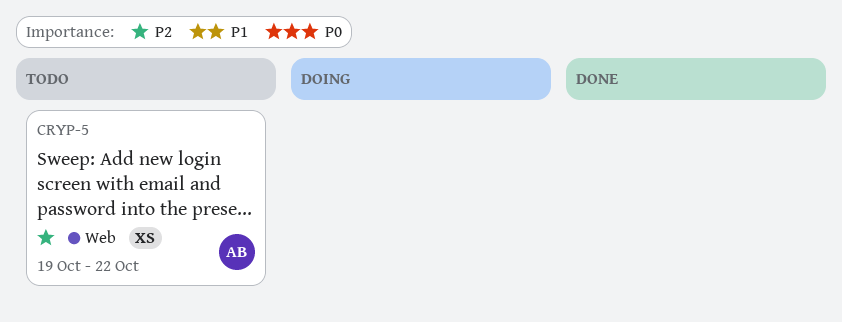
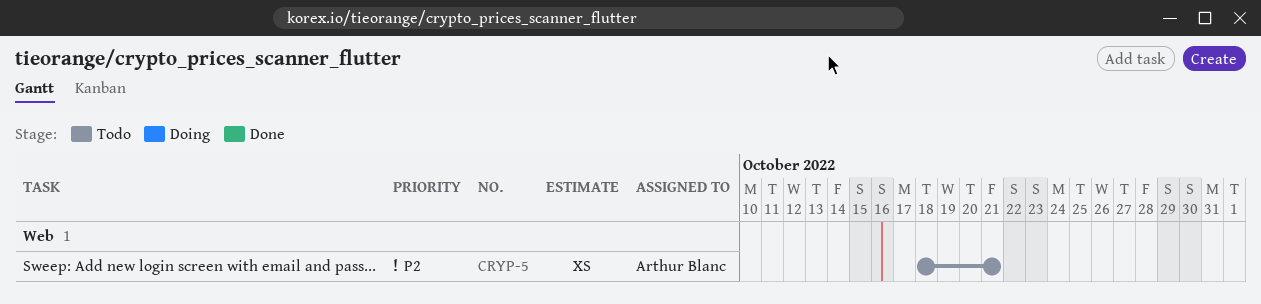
CRYP-5, start: Oct 19 -> Oct 18
CRYP-5, due: Oct 22 -> Oct 21

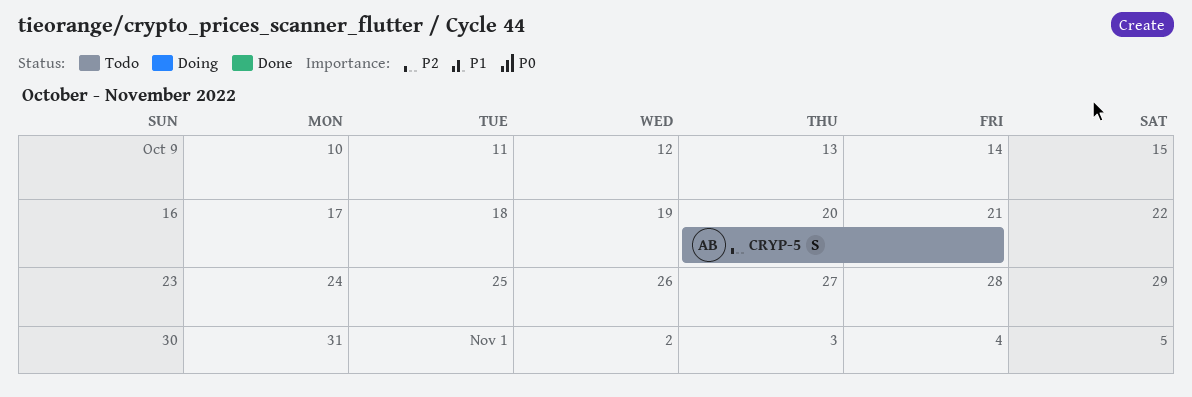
CRYP-5, estimate: XS -> S
CRYP-5, start: Oct 18 -> Oct 20

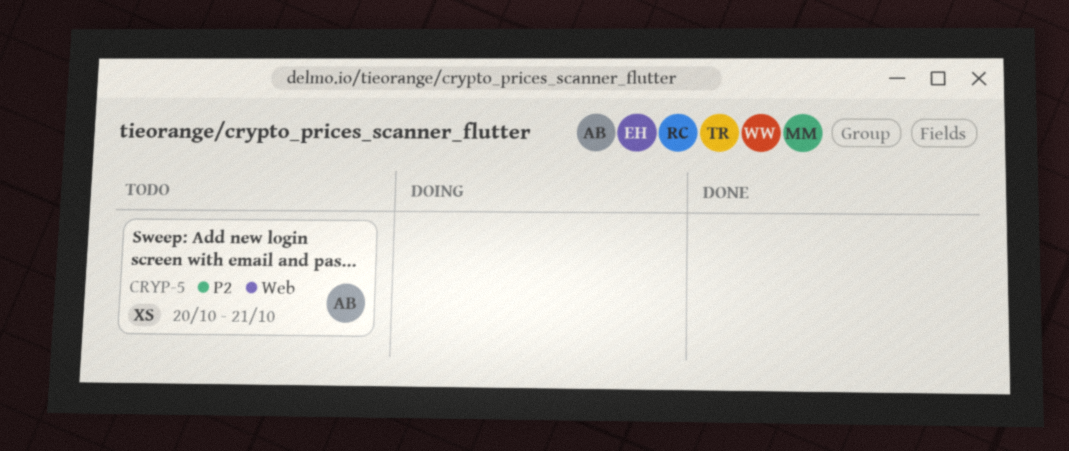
CRYP-5, estimate: S -> XS

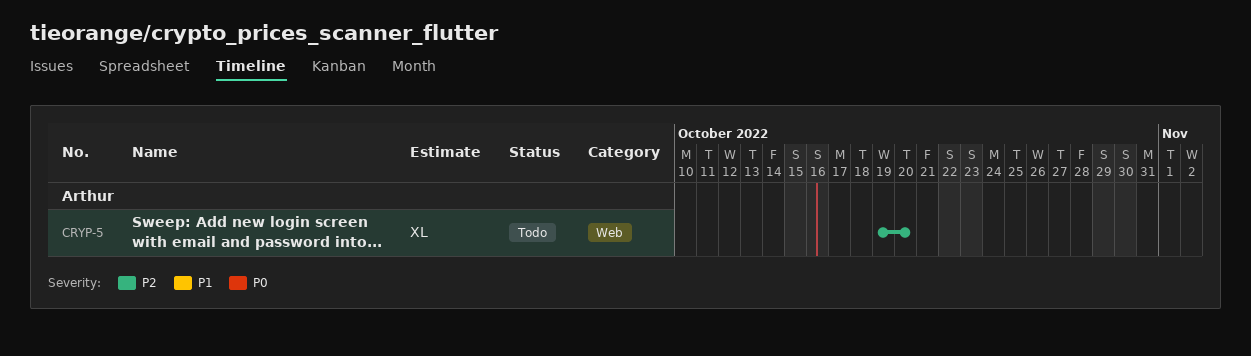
CRYP-5, estimate: XS -> XL
CRYP-5, start: Oct 20 -> Oct 19
CRYP-5, due: Oct 21 -> Oct 20

